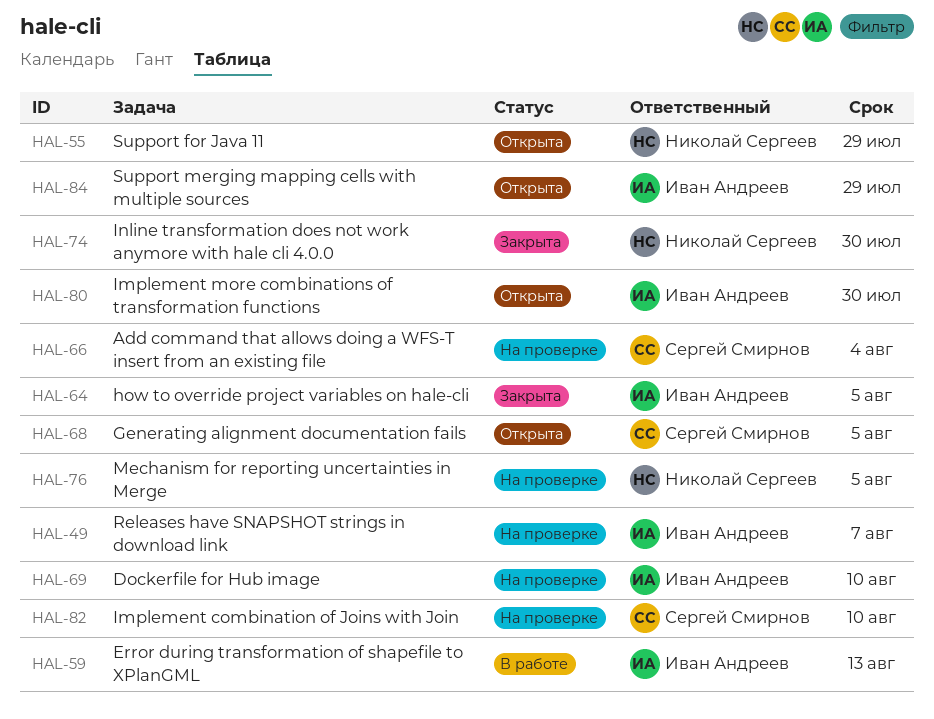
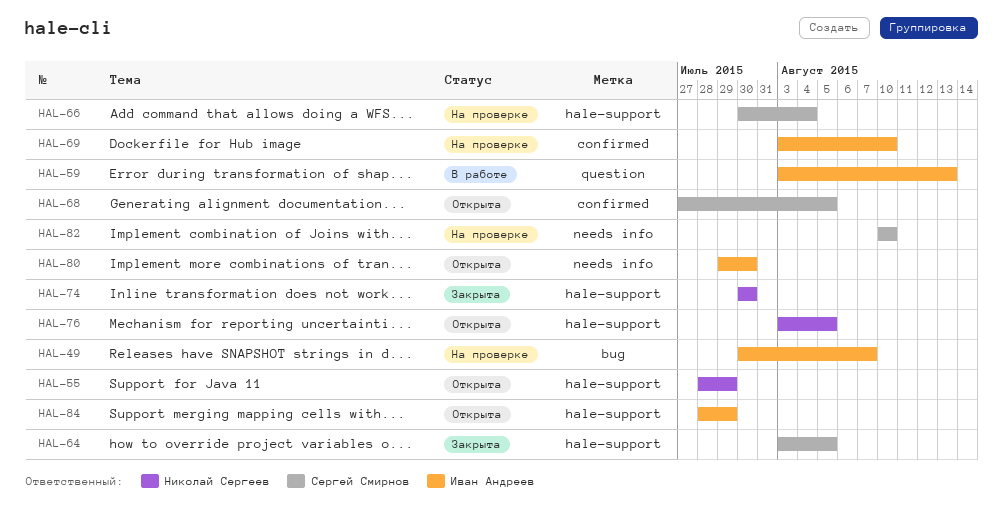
HAL-64, owner: Иван Андреев -> Сергей Смирнов
HAL-76, status: На проверке -> Открыта

